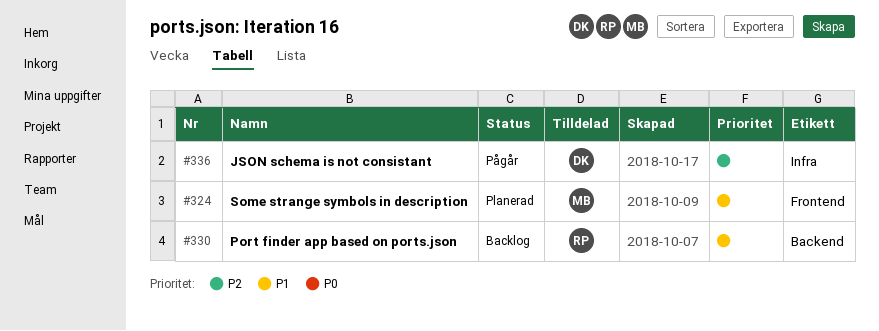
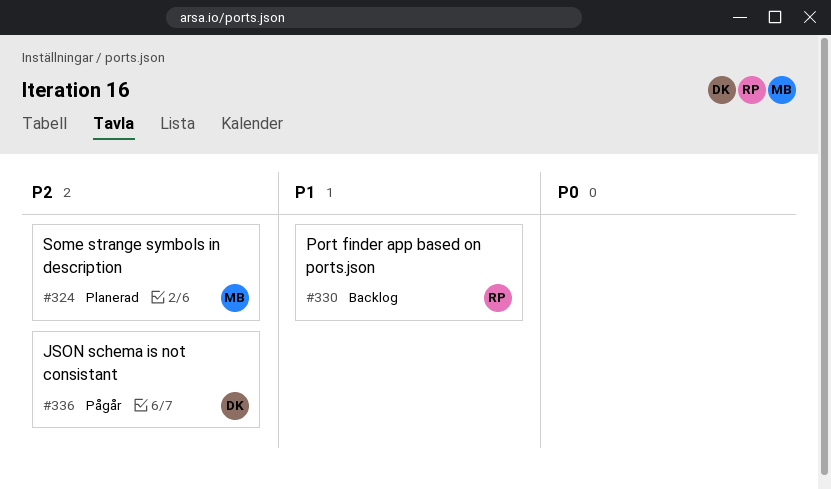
#324, priority: P1 -> P2

